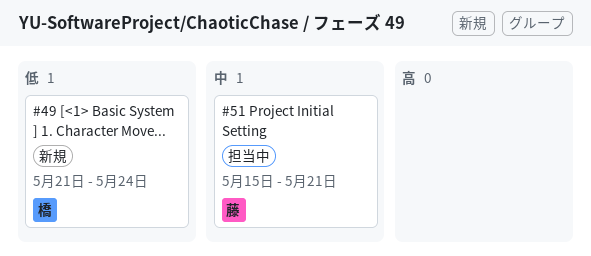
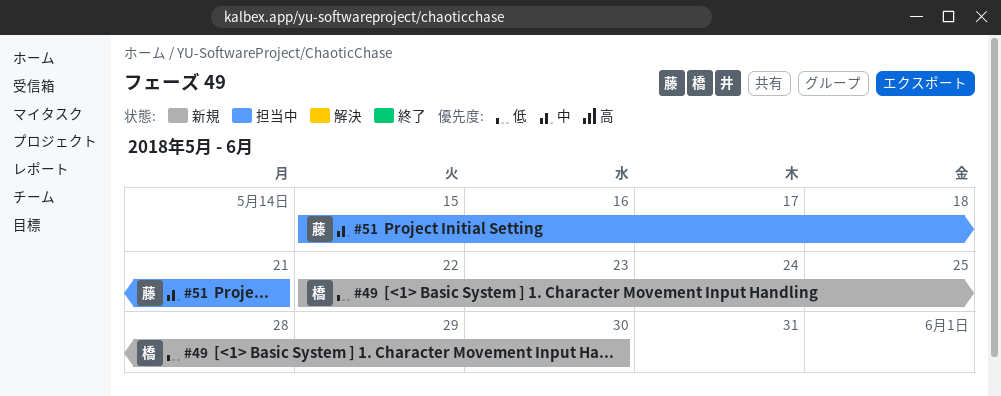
#49, start: May 21 -> May 22
#49, due: May 24 -> May 30

